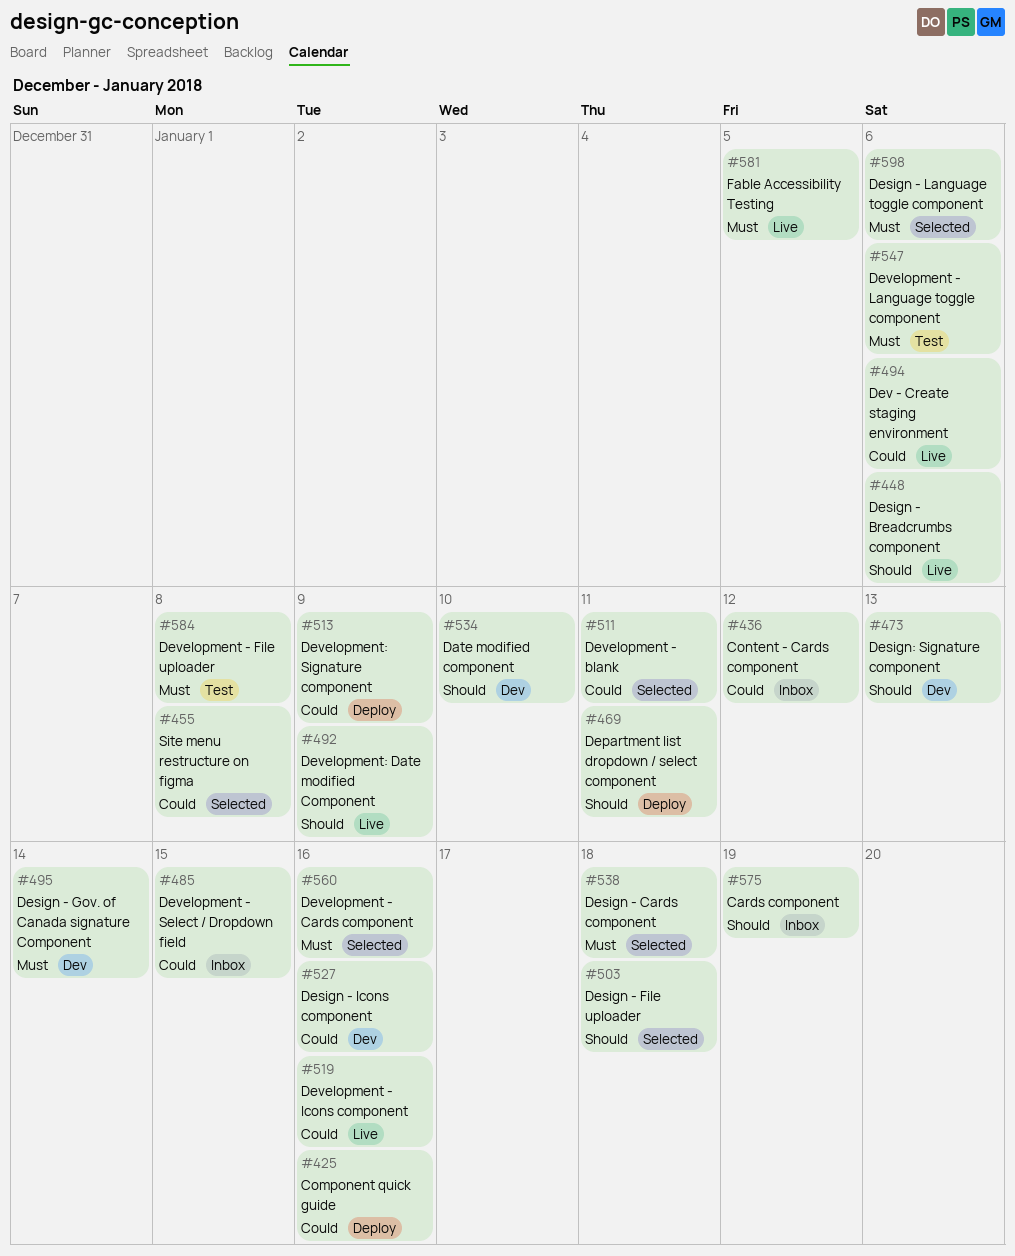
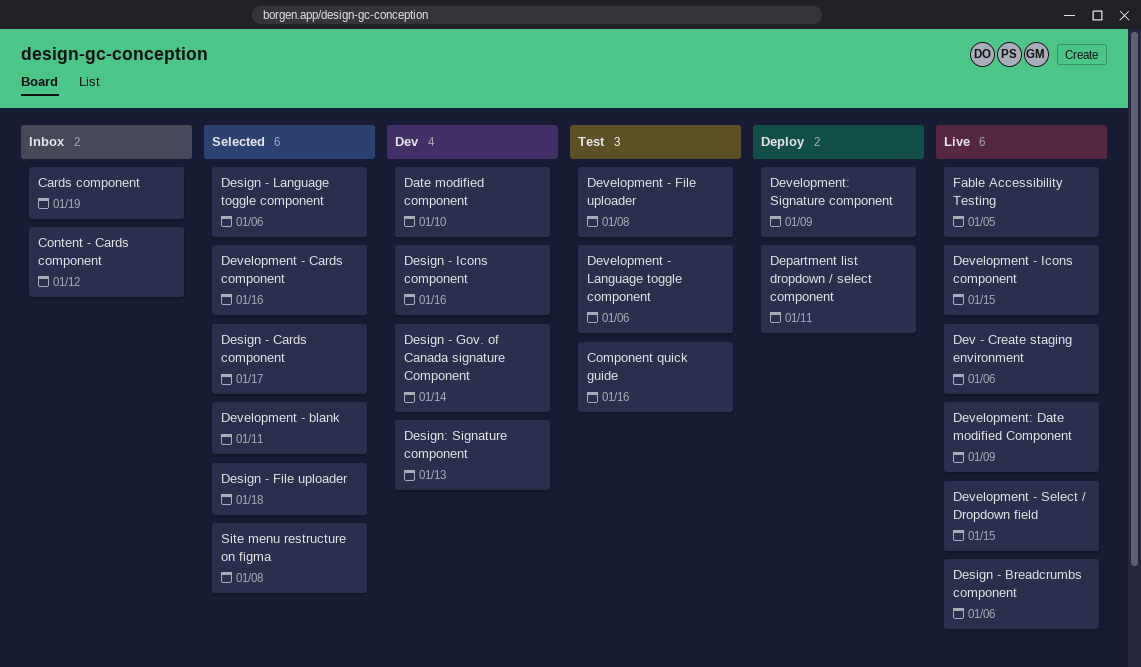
Component quick guide, status: Deploy -> Test
Design - Cards component, due: Jan 18 -> Jan 17
Development - Icons component, due: Jan 16 -> Jan 15
Development - Select / Dropdown field, status: Inbox -> Live

